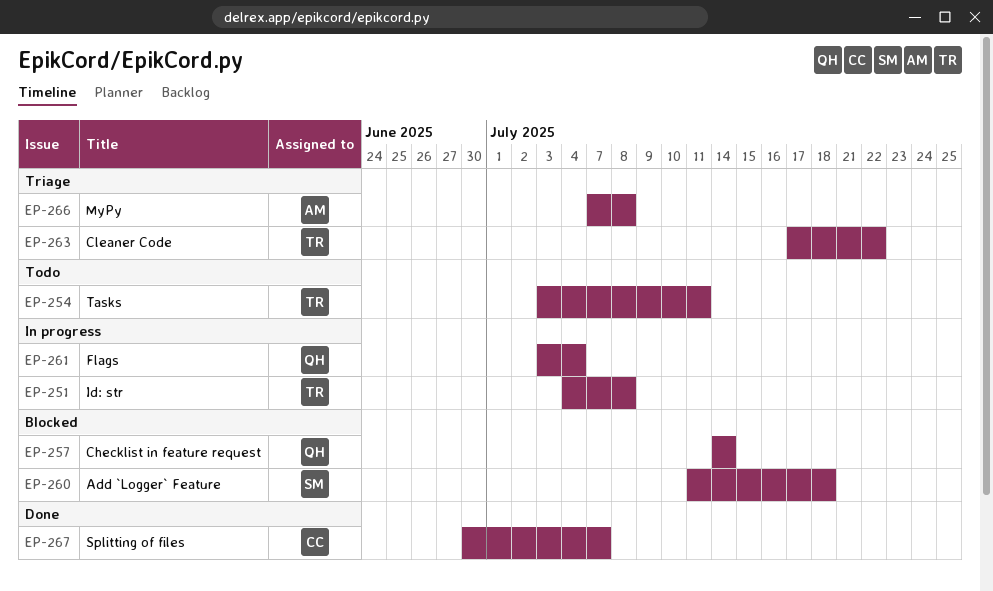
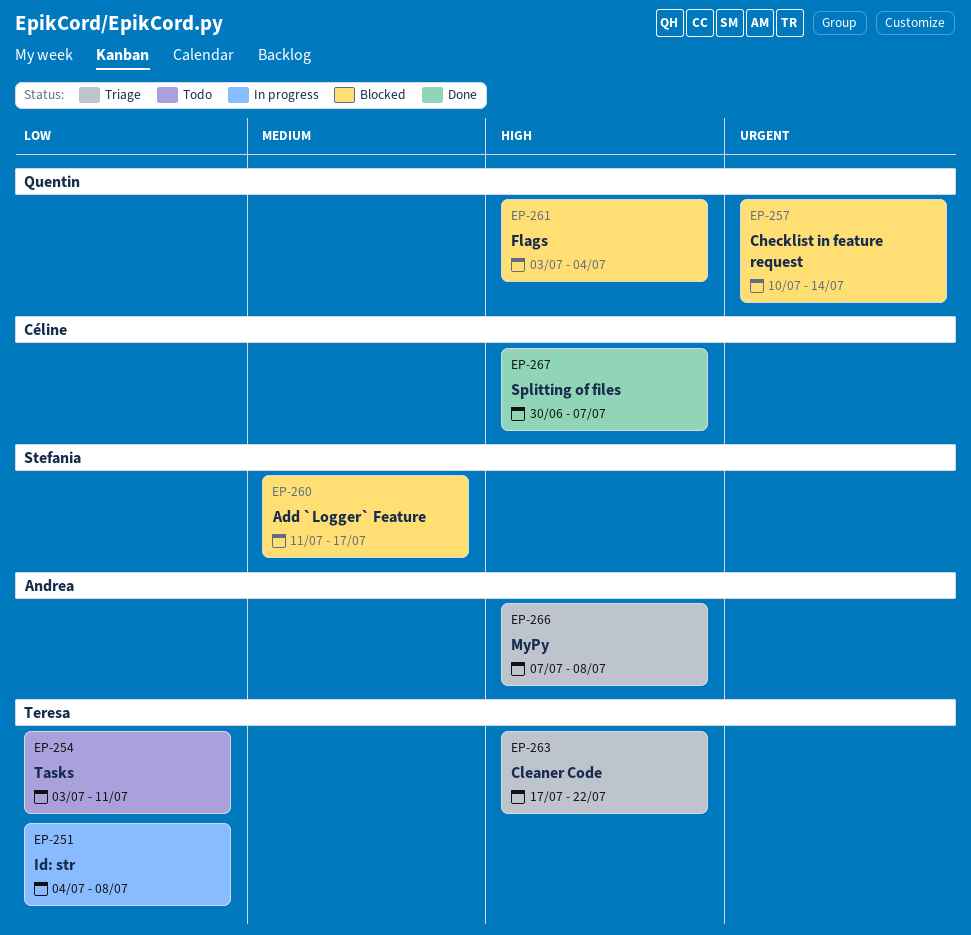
EP-257, start: Jul 14 -> Jul 10
EP-260, due: Jul 18 -> Jul 17
EP-261, status: In progress -> Blocked

